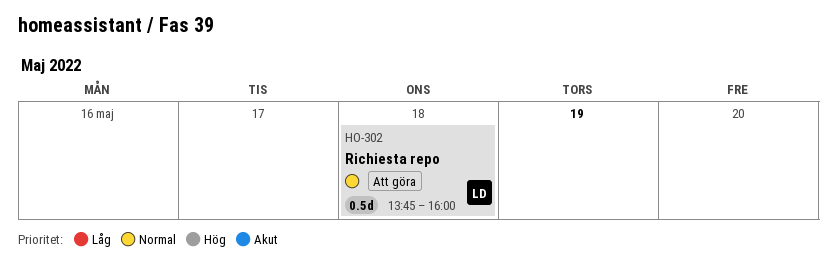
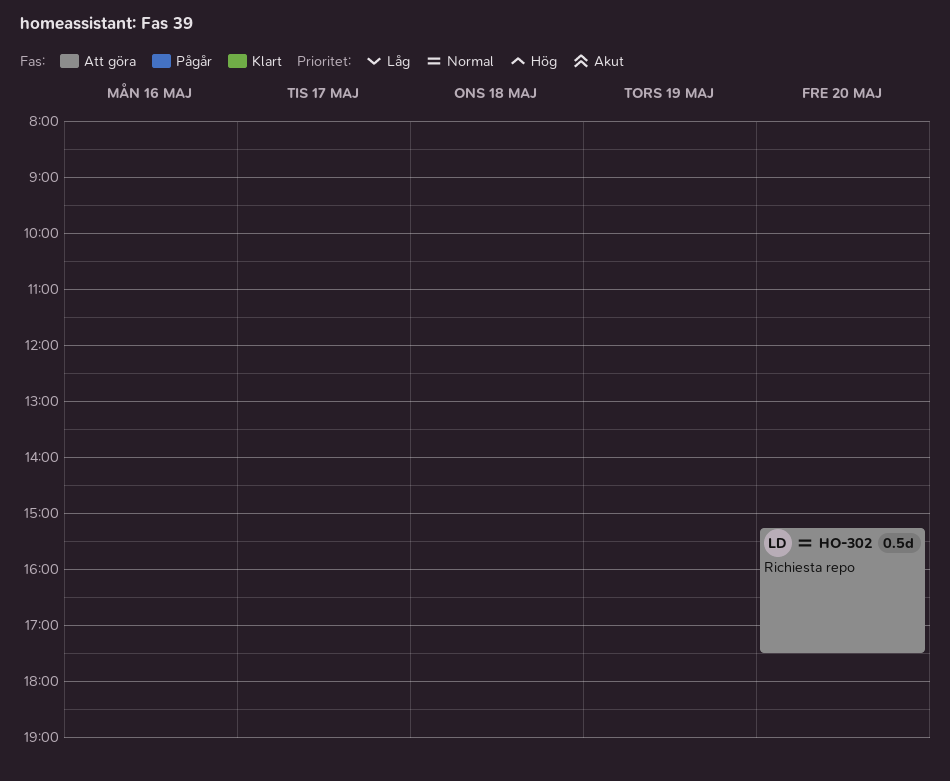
HO-302, day: May 18 -> May 20
HO-302, begins: 13:45 -> 15:15
HO-302, ends: 16:00 -> 17:30

